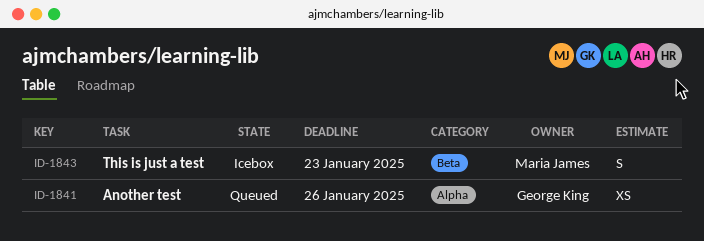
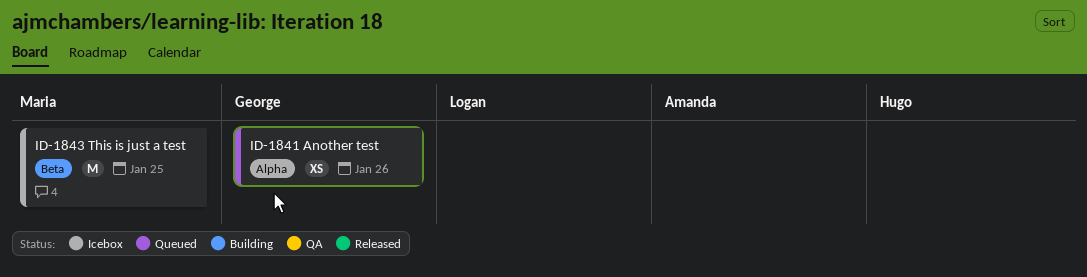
ID-1843, estimate: S -> M
ID-1843, due: Jan 23 -> Jan 25

